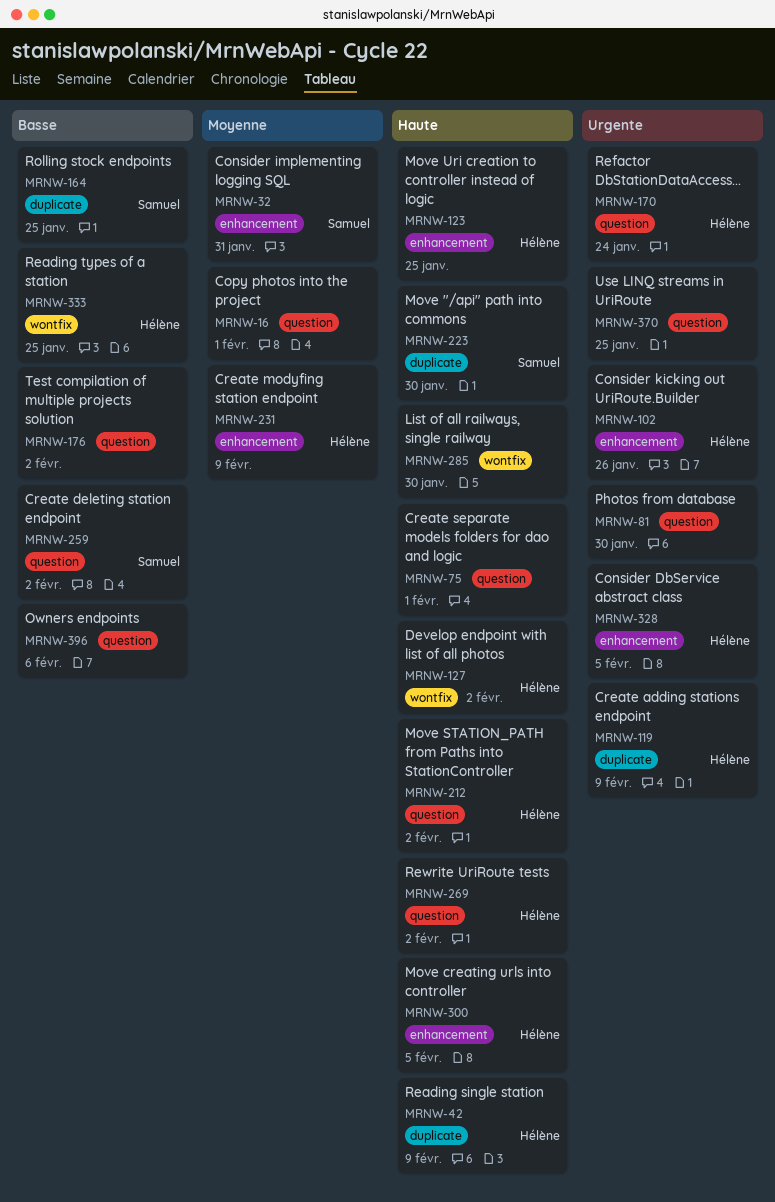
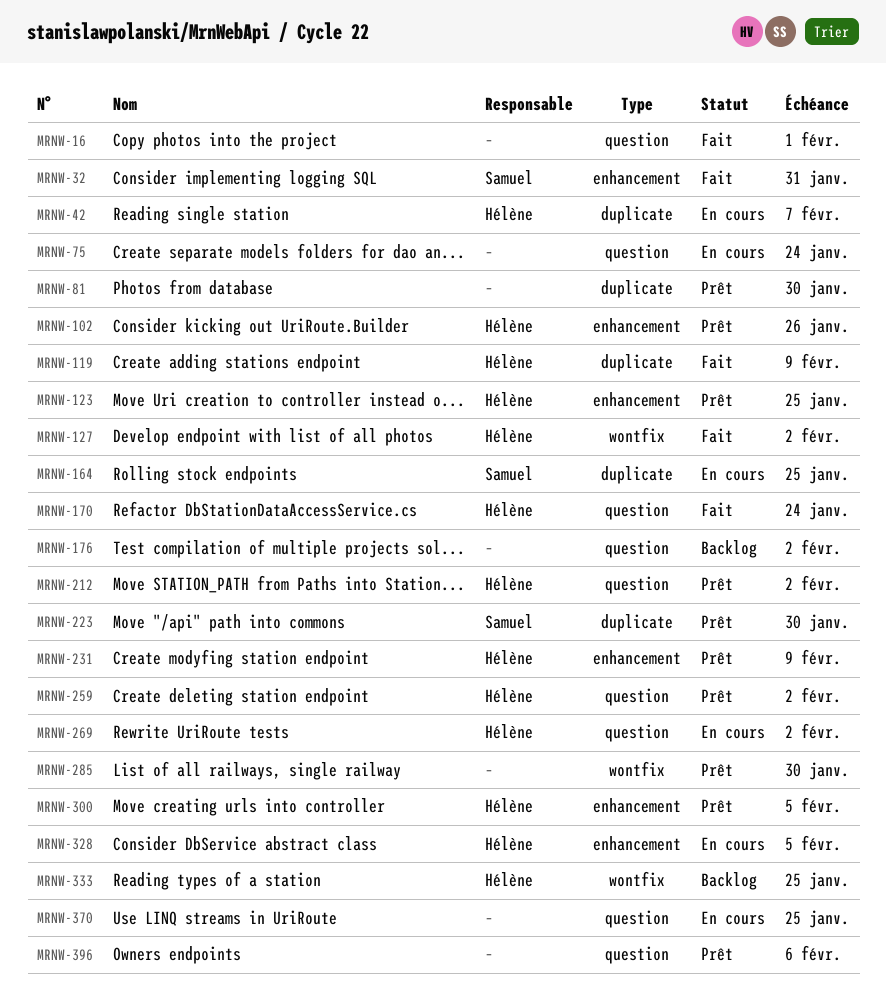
MRNW-42, due: Feb 9 -> Feb 7
MRNW-75, due: Feb 1 -> Jan 24
MRNW-81, label: question -> duplicate
MRNW-259, owner: Samuel -> Hélène

